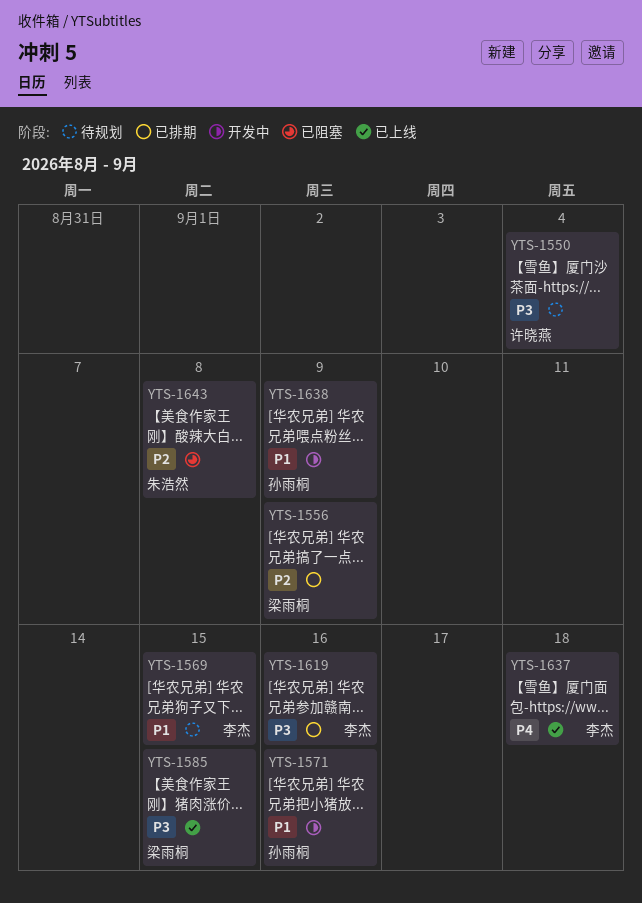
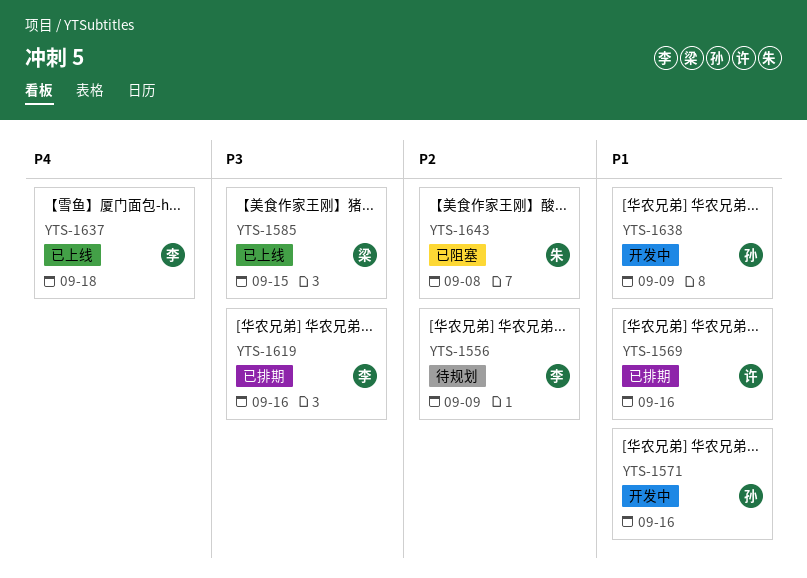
YTS-1550: present -> none
YTS-1556, status: 已排期 -> 待规划
YTS-1556, owner: 梁雨桐 -> 李杰
YTS-1569, status: 待规划 -> 已排期
YTS-1569, owner: 李杰 -> 许晓燕
YTS-1569, due: Sep 15 -> Sep 16

